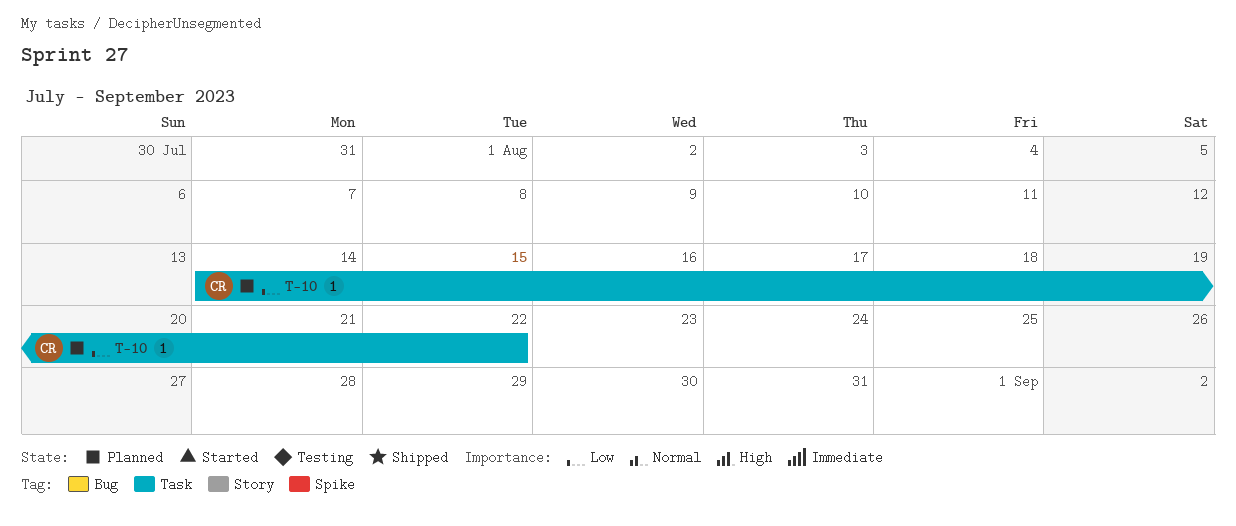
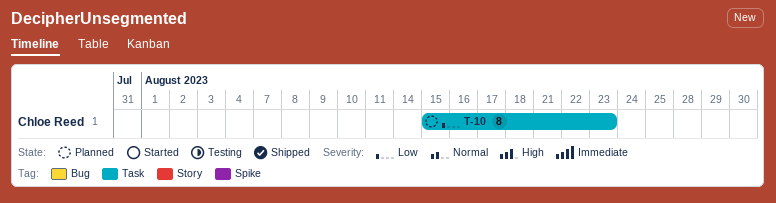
T-10, estimate: 1 -> 8
T-10, start: Aug 14 -> Aug 15
T-10, due: Aug 22 -> Aug 23

